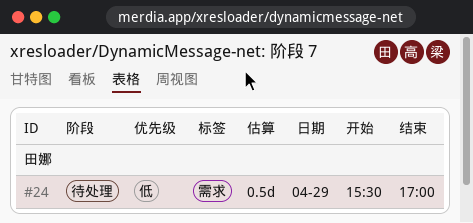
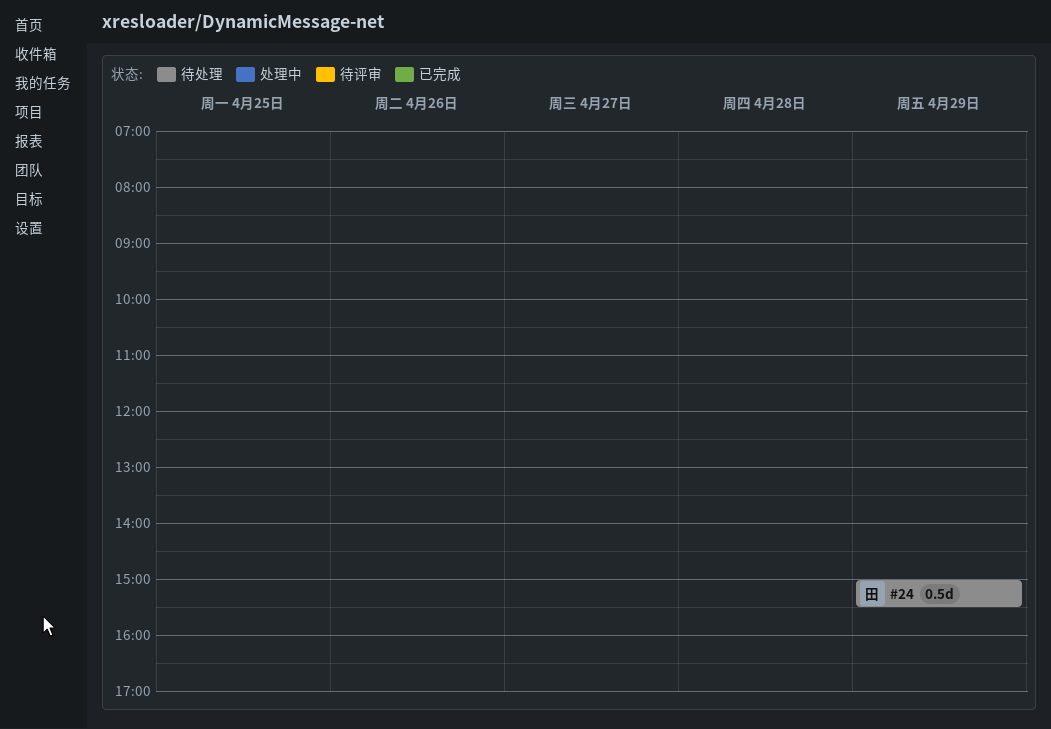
#24, begins: 15:30 -> 15:00
#24, ends: 17:00 -> 15:30

